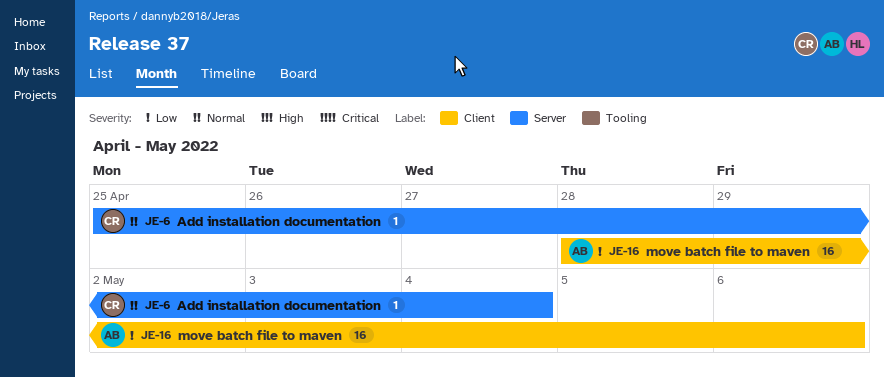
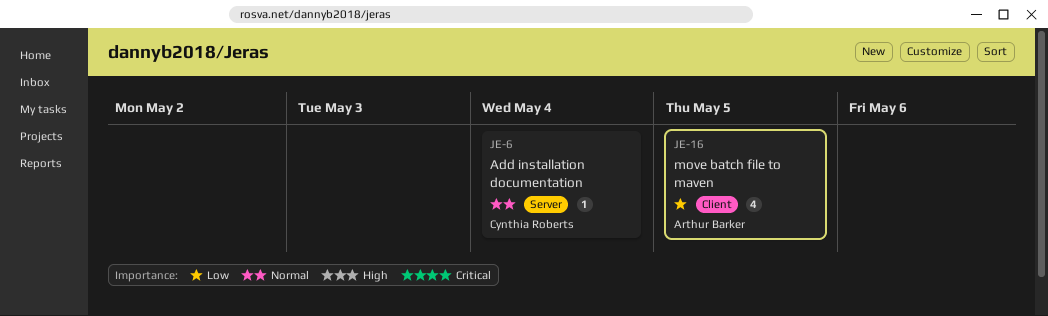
JE-16, estimate: 16 -> 4
JE-16, due: May 6 -> May 5

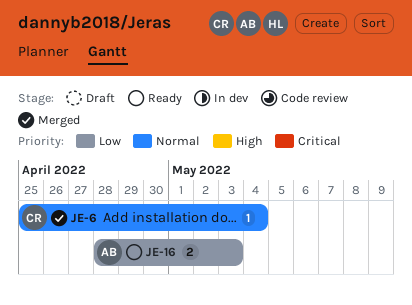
JE-16, estimate: 4 -> 2
JE-16, due: May 5 -> May 3

